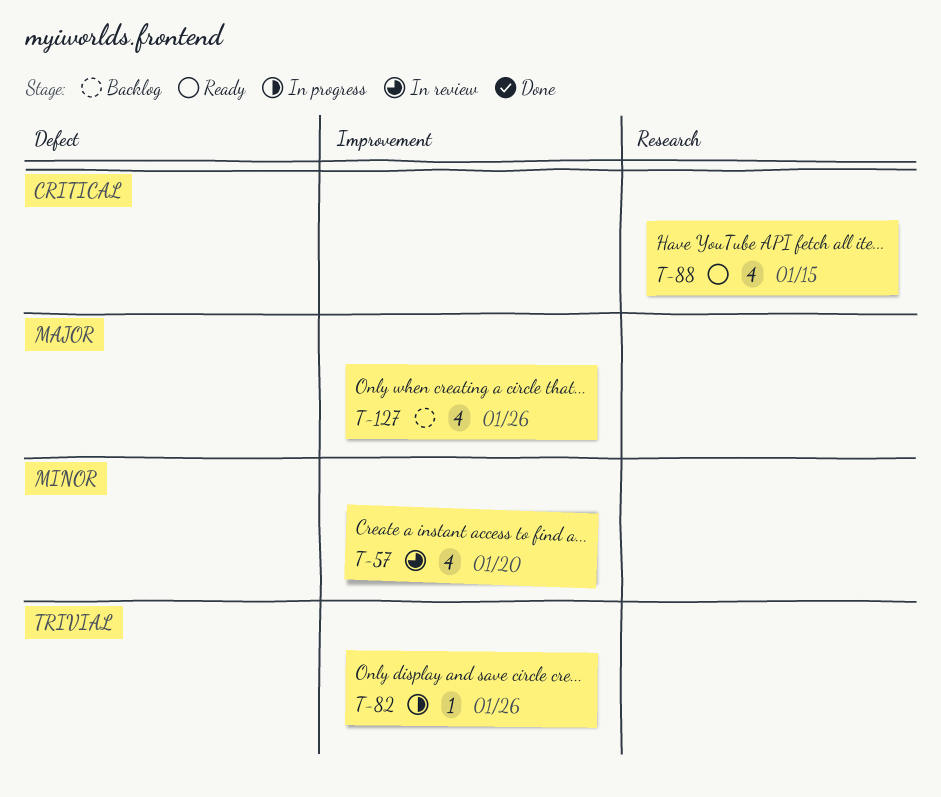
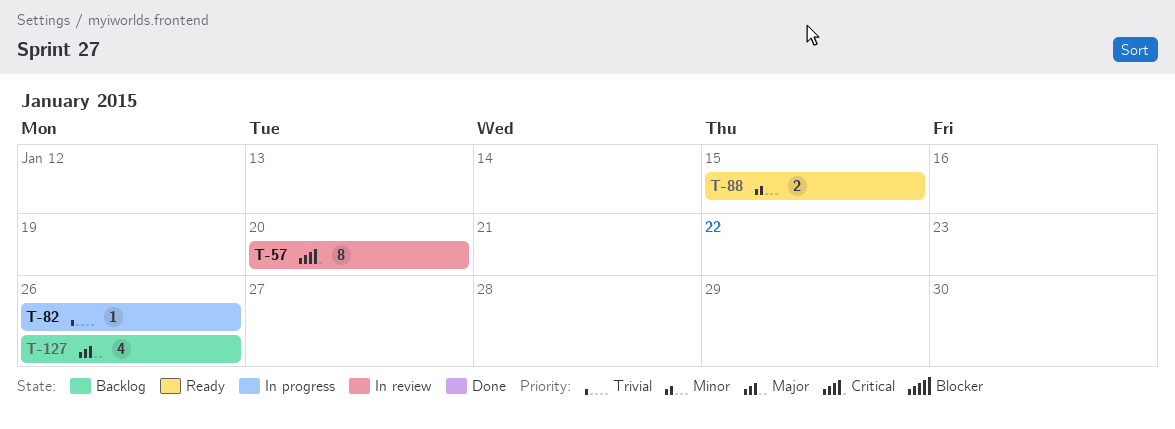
T-57, priority: Minor -> Critical
T-57, estimate: 4 -> 8
T-88, priority: Critical -> Minor
T-88, estimate: 4 -> 2

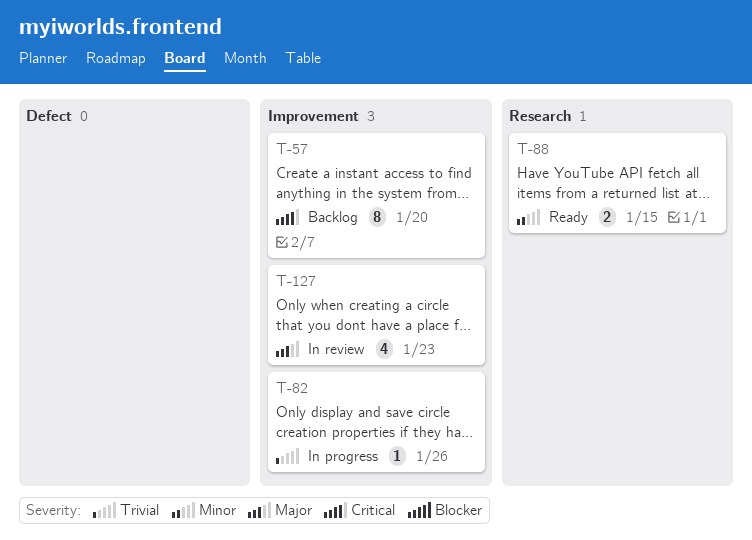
T-57, status: In review -> Backlog
T-127, status: Backlog -> In review
T-127, due: Jan 26 -> Jan 23

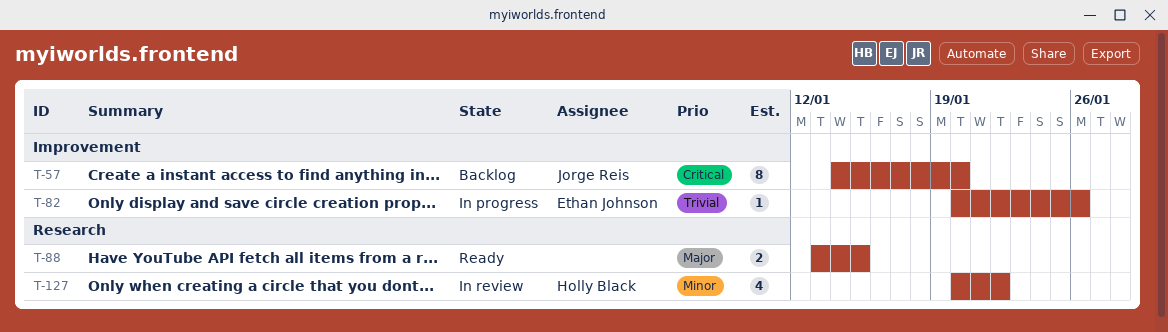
T-88, priority: Minor -> Major
T-127, priority: Major -> Minor
T-127, label: Improvement -> Research
T-127, due: Jan 23 -> Jan 22

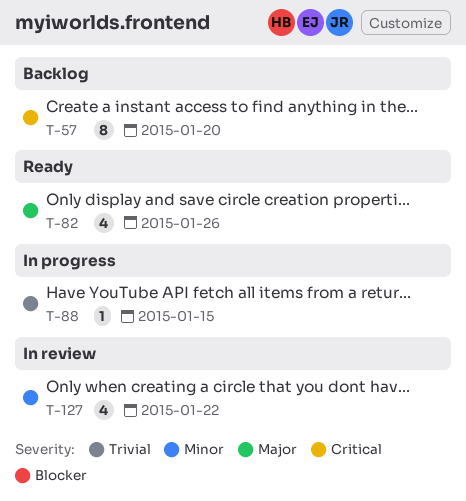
T-82, status: In progress -> Ready
T-82, priority: Trivial -> Major
T-82, estimate: 1 -> 4
T-88, status: Ready -> In progress
T-88, priority: Major -> Trivial
T-88, estimate: 2 -> 1

